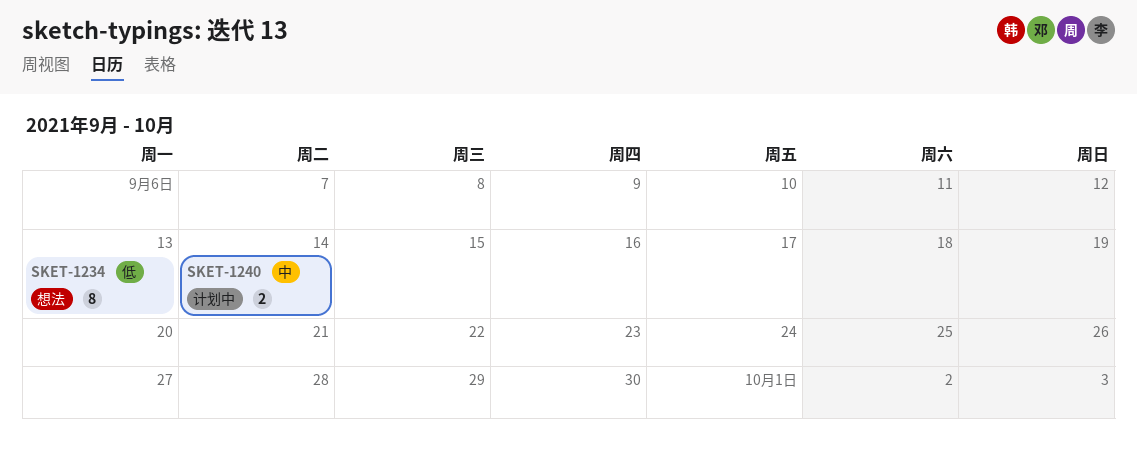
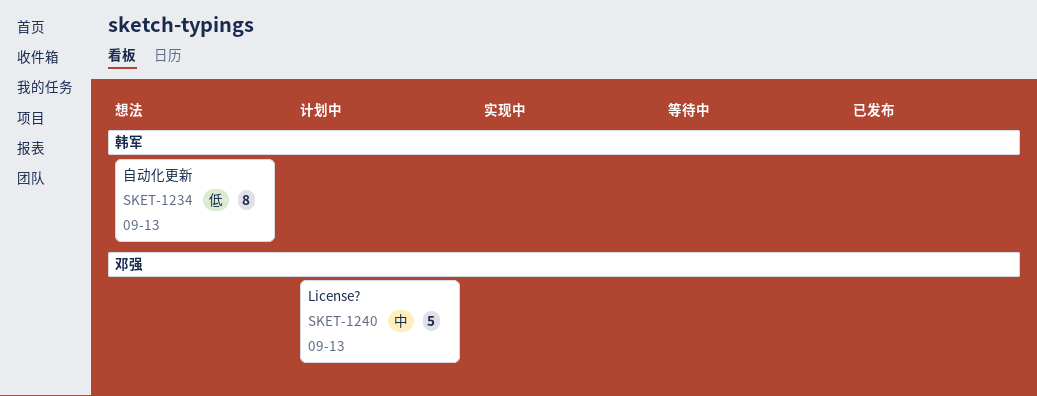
SKET-1240, estimate: 2 -> 5
SKET-1240, due: Sep 14 -> Sep 13

